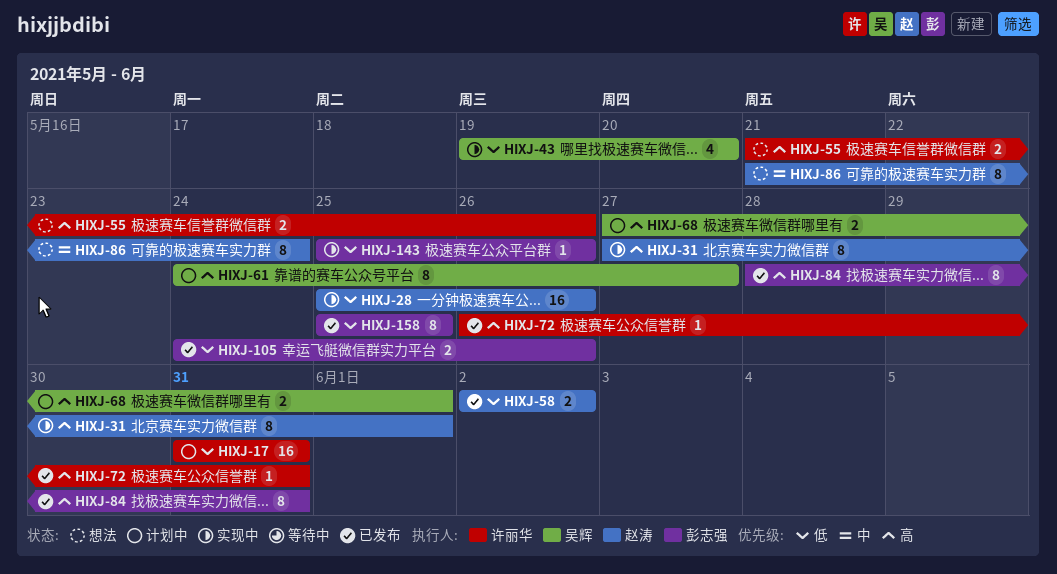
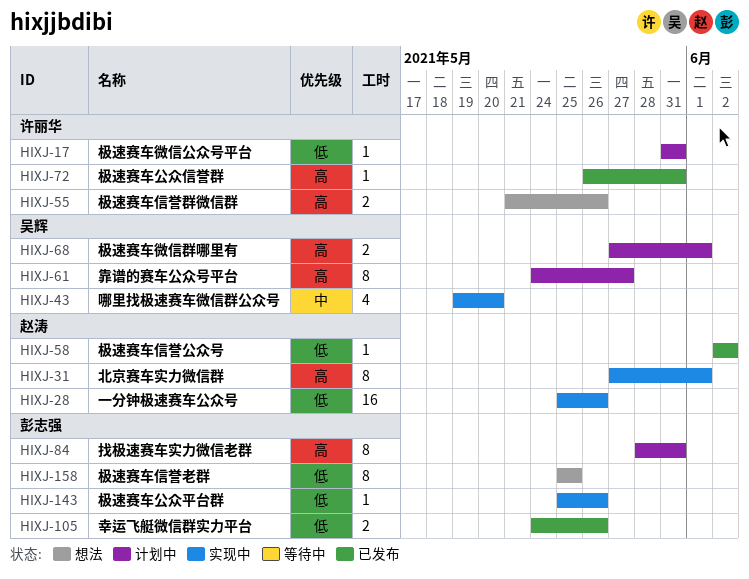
HIXJ-17, estimate: 16 -> 1
HIXJ-43, priority: 低 -> 中
HIXJ-58, estimate: 2 -> 1
HIXJ-84, status: 已发布 -> 计划中
HIXJ-86: present -> none
HIXJ-158, status: 已发布 -> 想法

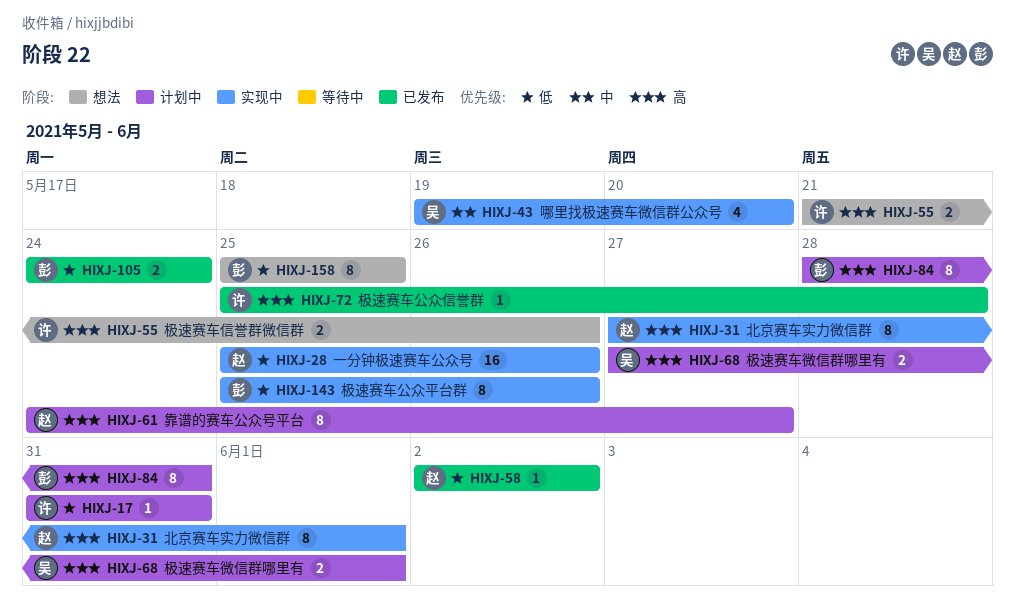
HIXJ-61, owner: 吴辉 -> 赵涛
HIXJ-72, start: May 26 -> May 25
HIXJ-72, due: May 31 -> May 28
HIXJ-105, due: May 26 -> May 24
HIXJ-143, estimate: 1 -> 8

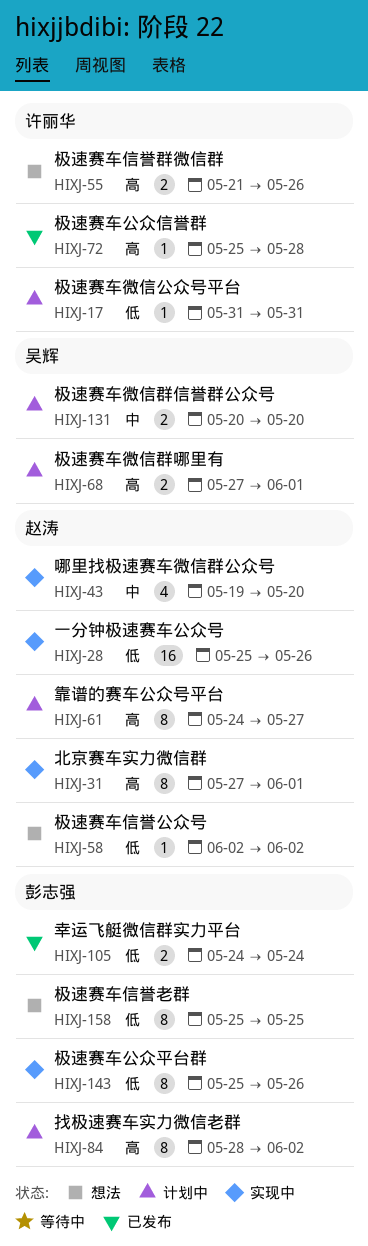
HIXJ-43, owner: 吴辉 -> 赵涛
HIXJ-58, status: 已发布 -> 想法
HIXJ-84, due: May 31 -> Jun 2
HIXJ-131: none -> present

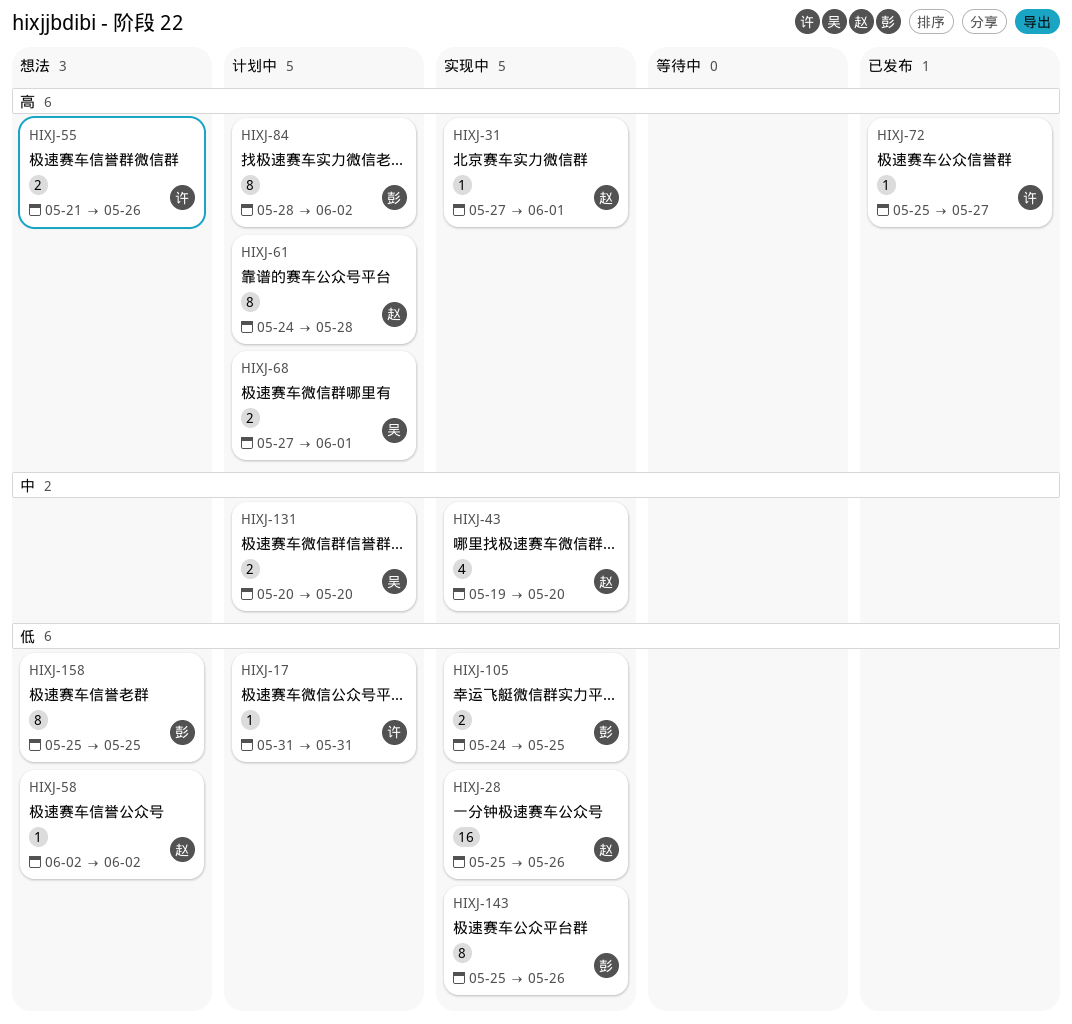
HIXJ-31, estimate: 8 -> 1
HIXJ-61, due: May 27 -> May 28
HIXJ-72, due: May 28 -> May 27
HIXJ-105, status: 已发布 -> 实现中
HIXJ-105, due: May 24 -> May 25

